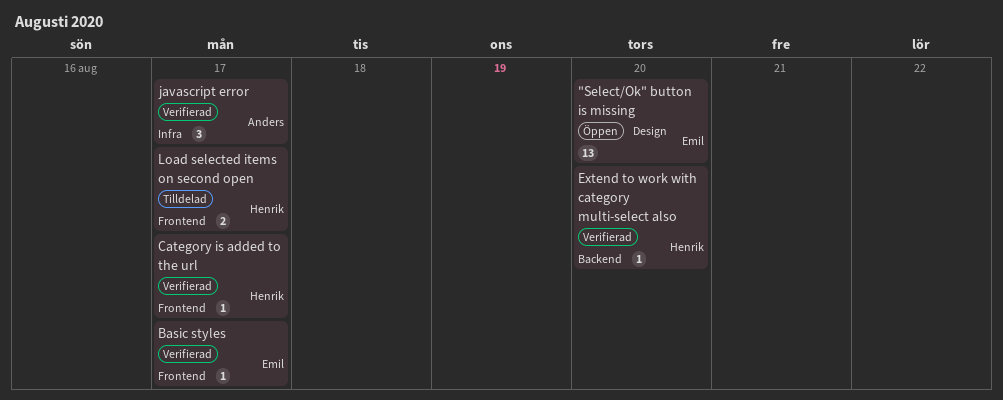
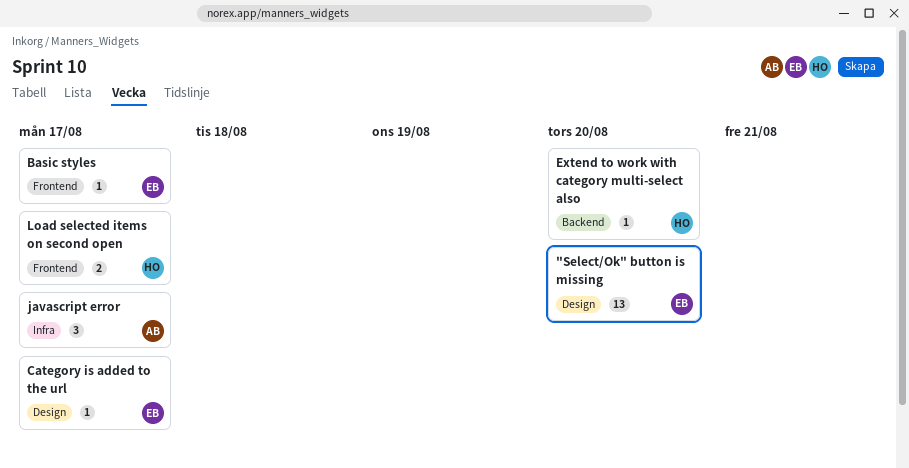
Category is added to the url, owner: Henrik -> Emil
Category is added to the url, label: Frontend -> Design

